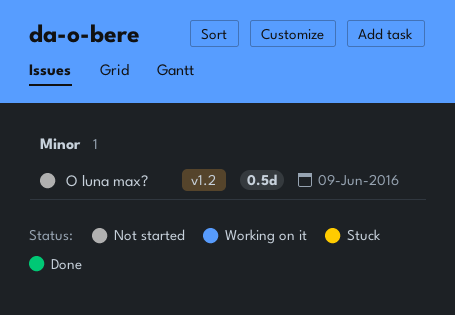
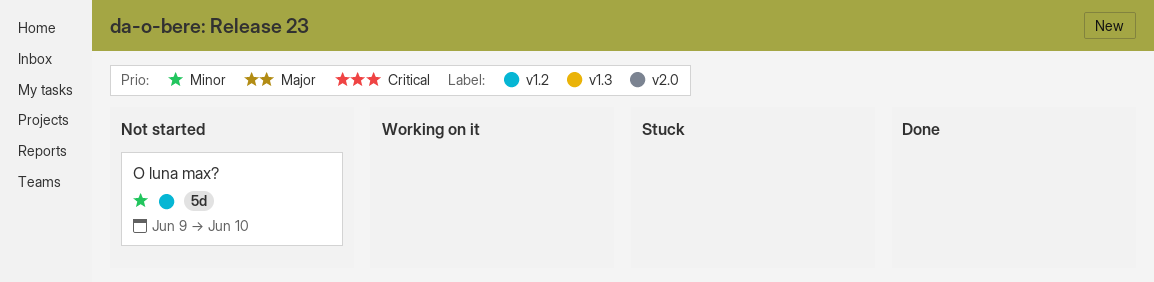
O luna max?, estimate: 0.5d -> 5d
O luna max?, due: Jun 9 -> Jun 10

